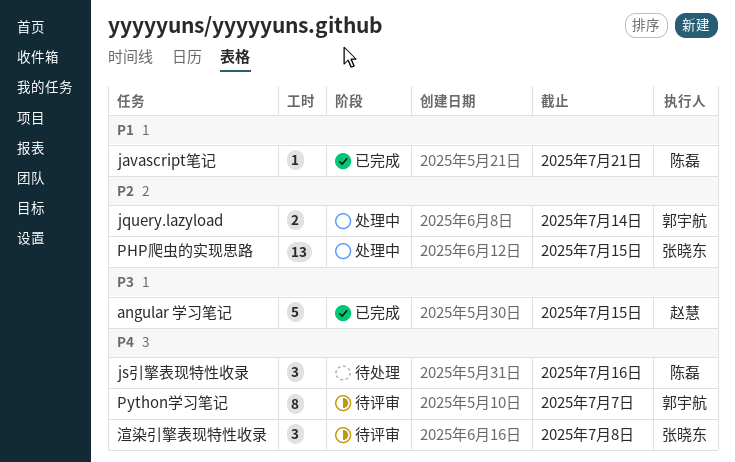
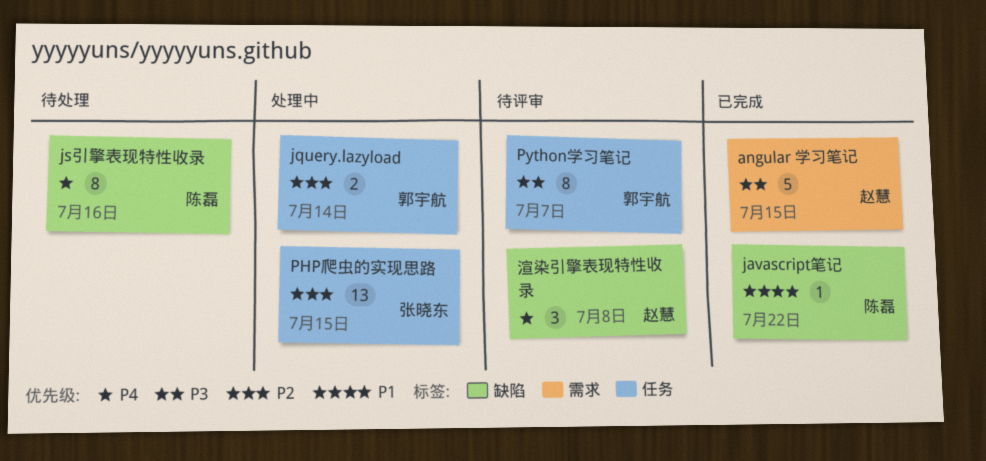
javascript笔记, due: Jul 21 -> Jul 22
js引擎表现特性收录, estimate: 3 -> 8
Python学习笔记, priority: P4 -> P3
渲染引擎表现特性收录, owner: 张晓东 -> 赵慧

